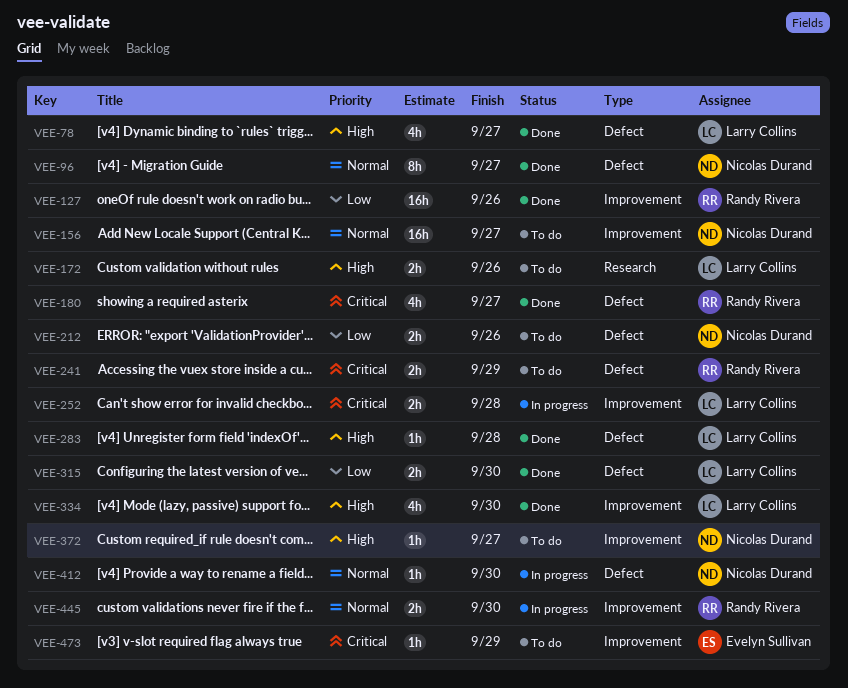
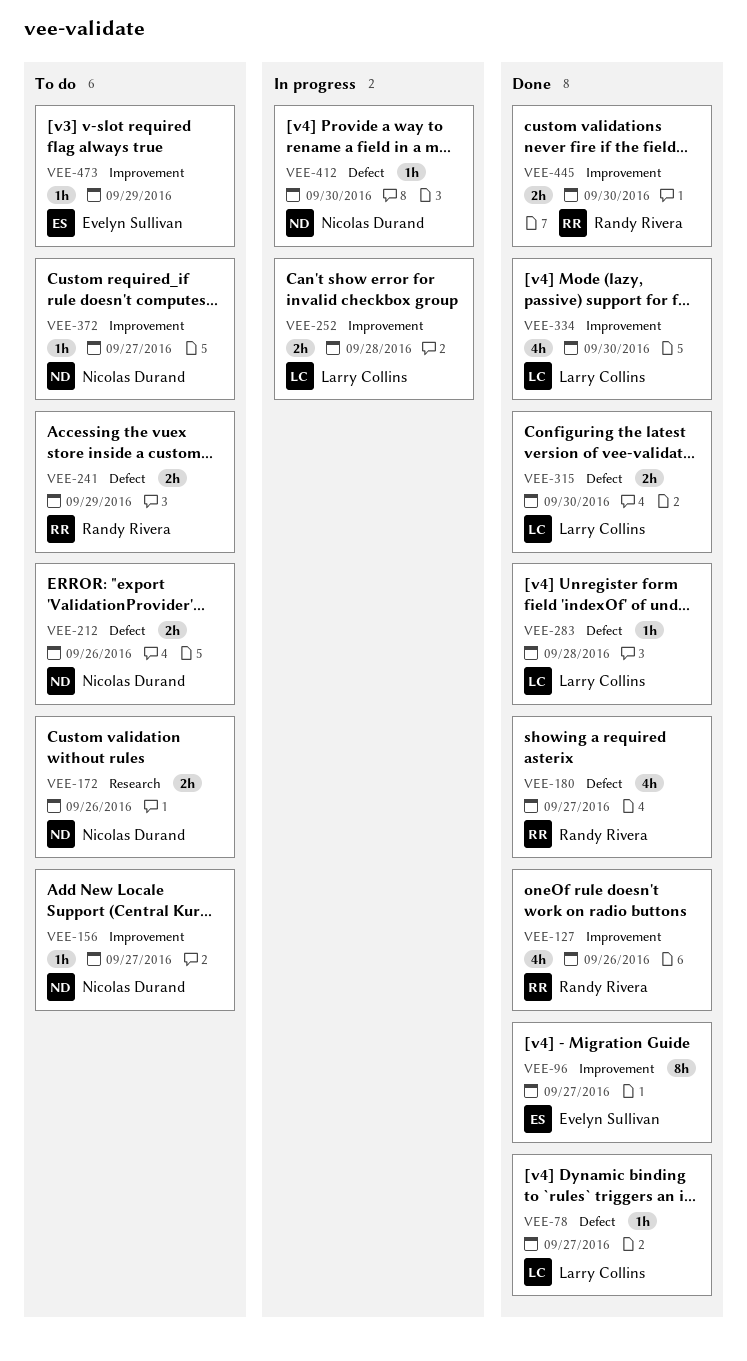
VEE-78, estimate: 4h -> 1h
VEE-96, owner: Nicolas Durand -> Evelyn Sullivan
VEE-96, label: Defect -> Improvement
VEE-127, estimate: 16h -> 4h
VEE-156, estimate: 16h -> 1h
VEE-172, owner: Larry Collins -> Nicolas Durand
VEE-445, status: In progress -> Done

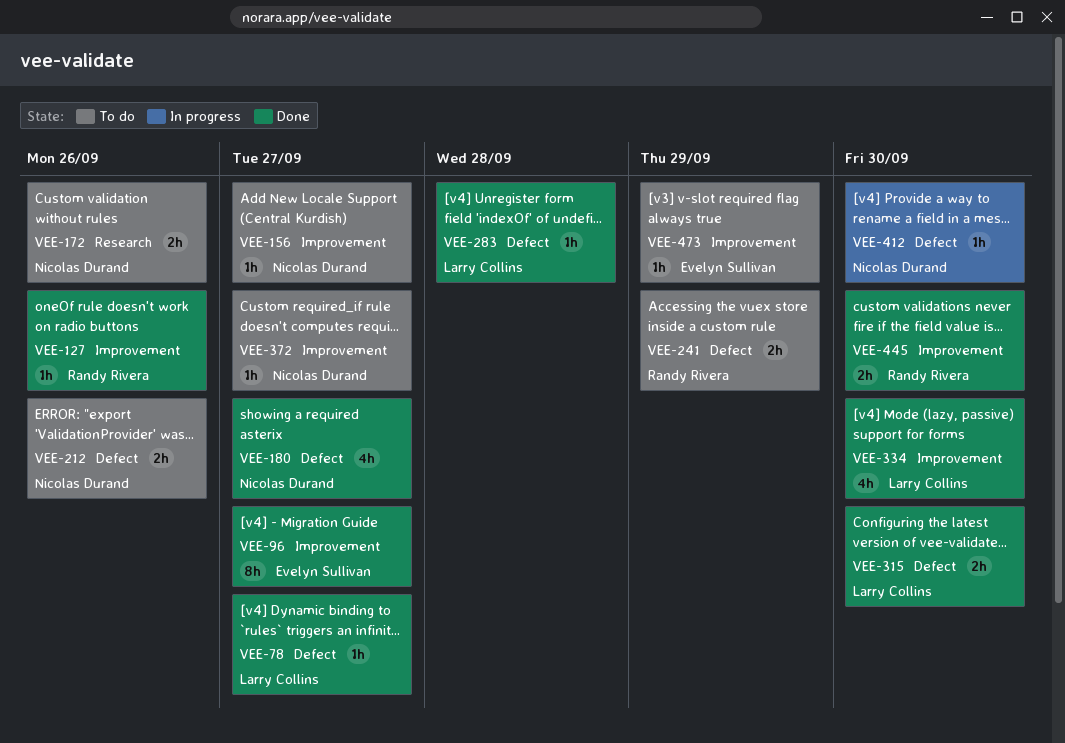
VEE-127, estimate: 4h -> 1h
VEE-180, owner: Randy Rivera -> Nicolas Durand
VEE-252: present -> none

